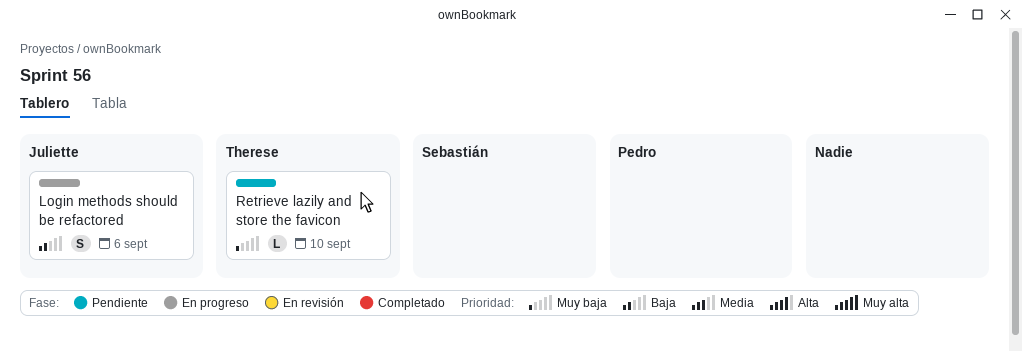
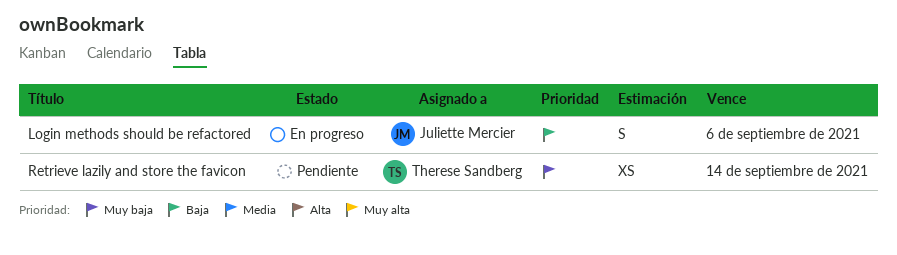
Retrieve lazily and store the favicon, estimate: L -> XS
Retrieve lazily and store the favicon, due: Sep 10 -> Sep 14

